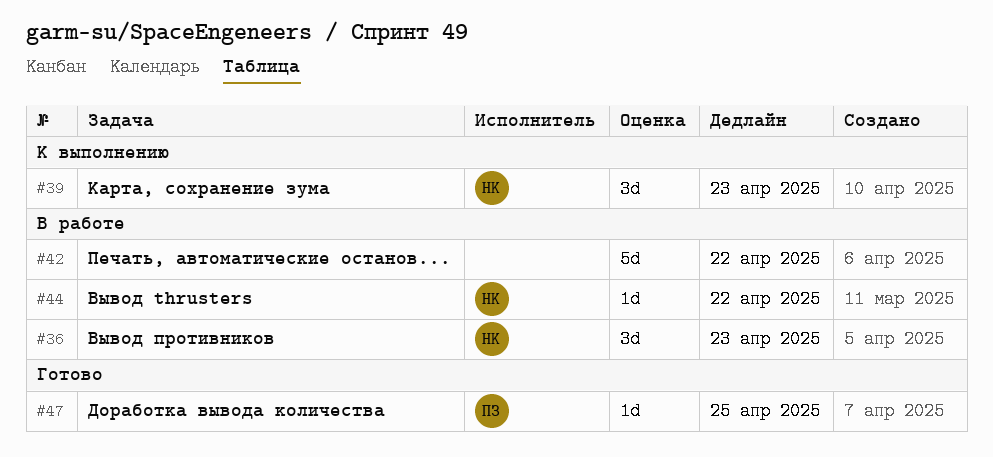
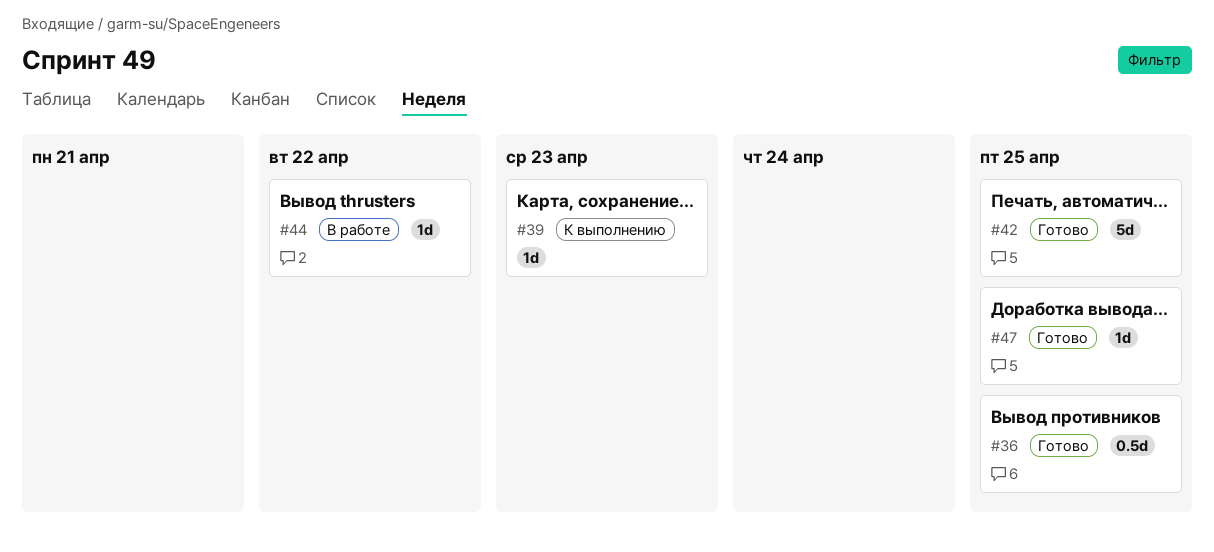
#36, status: В работе -> Готово
#36, estimate: 3d -> 0.5d
#36, due: Apr 23 -> Apr 25
#39, estimate: 3d -> 1d
#42, status: В работе -> Готово
#42, due: Apr 22 -> Apr 25

